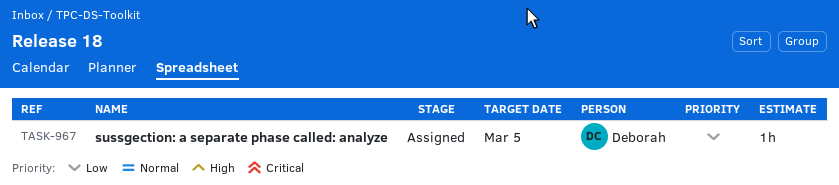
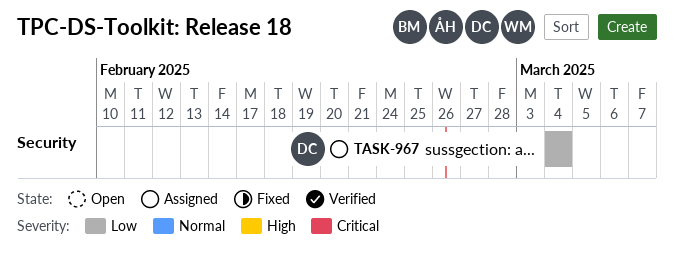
TASK-967, due: Mar 5 -> Mar 4

